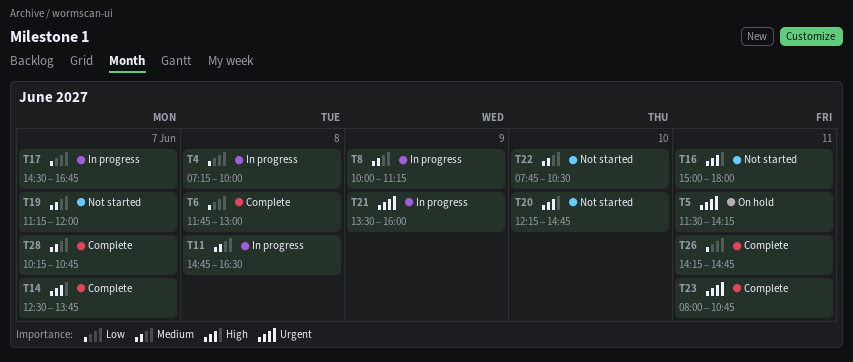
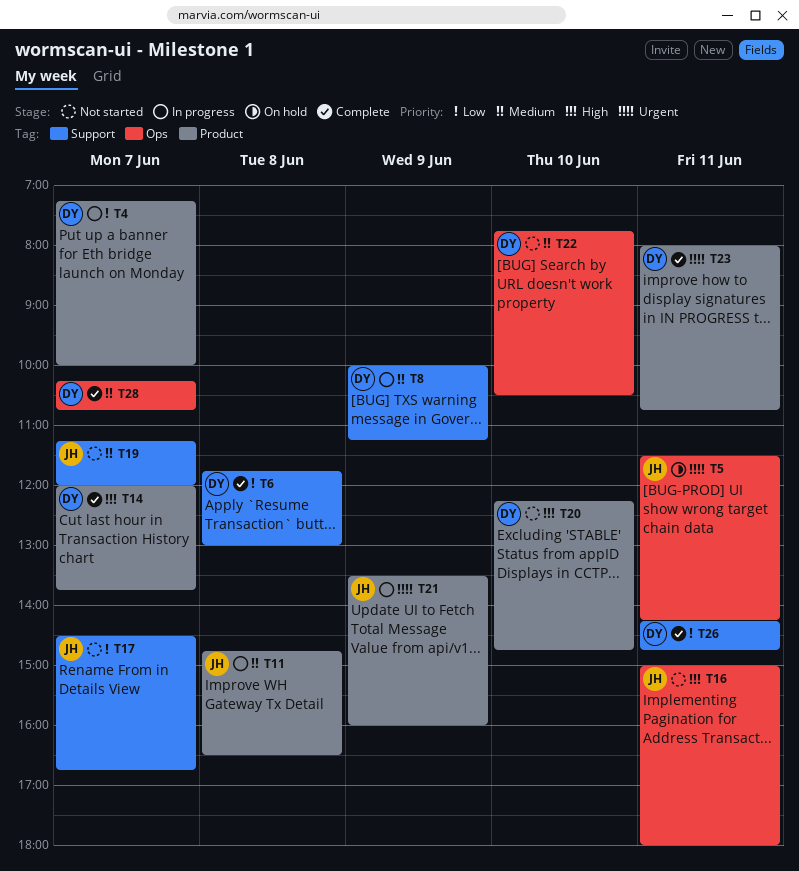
T4, day: Jun 8 -> Jun 7
T14, begins: 12:30 -> 12:00
T17, status: In progress -> Not started

